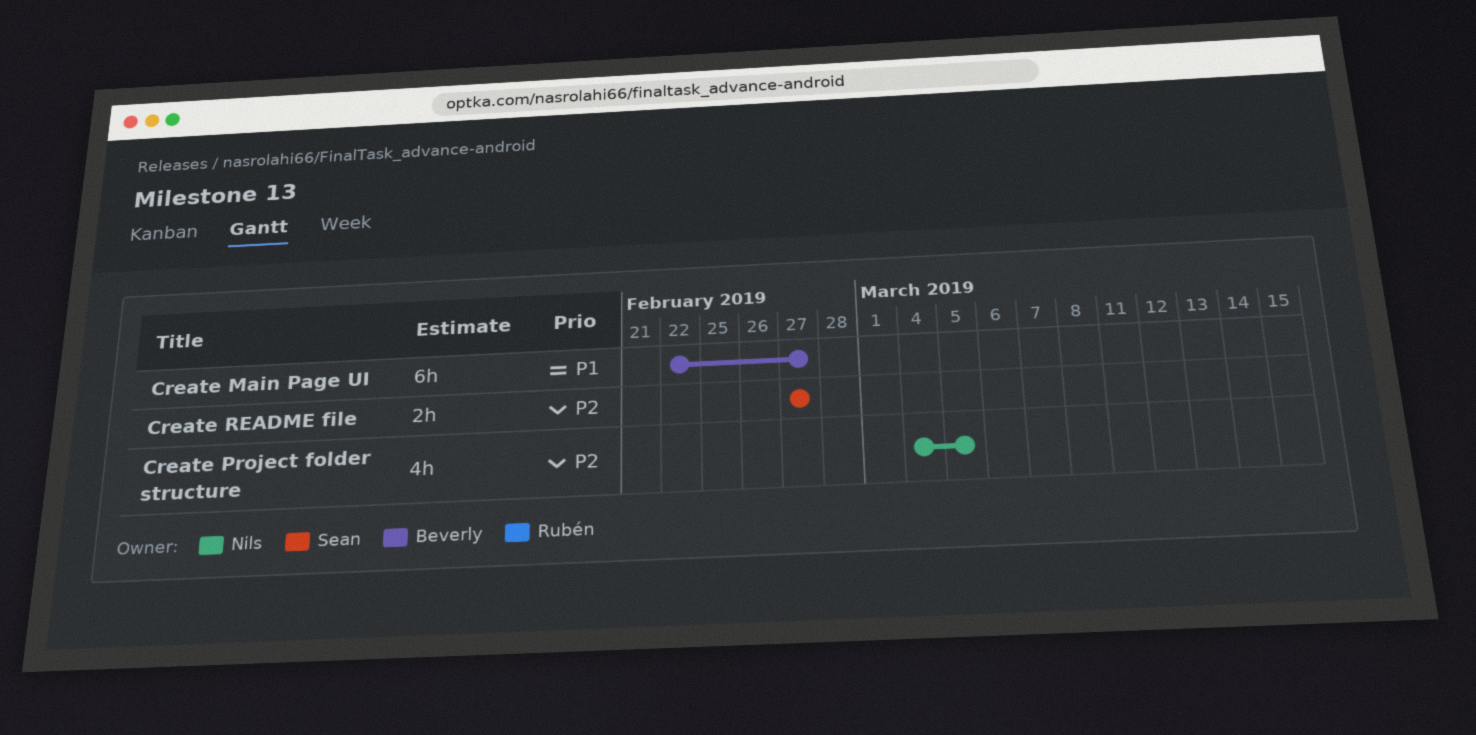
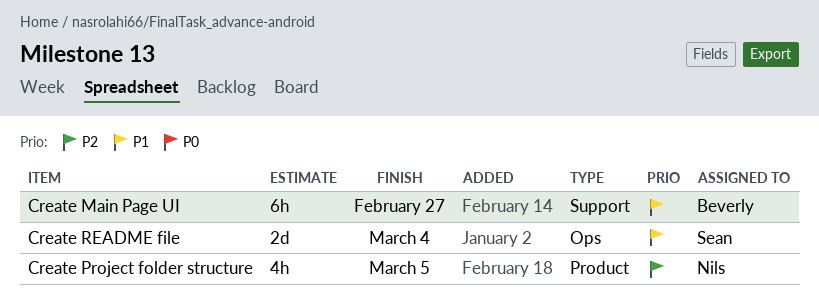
Create README file, priority: P2 -> P1
Create README file, estimate: 2h -> 2d
Create README file, due: Feb 27 -> Mar 4

